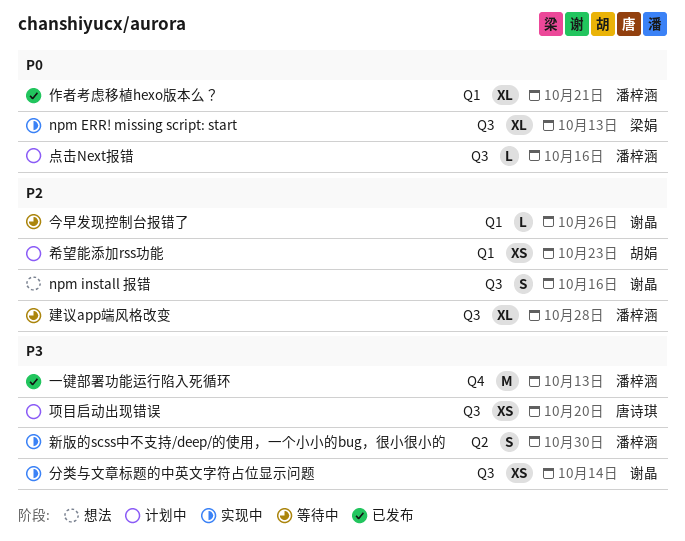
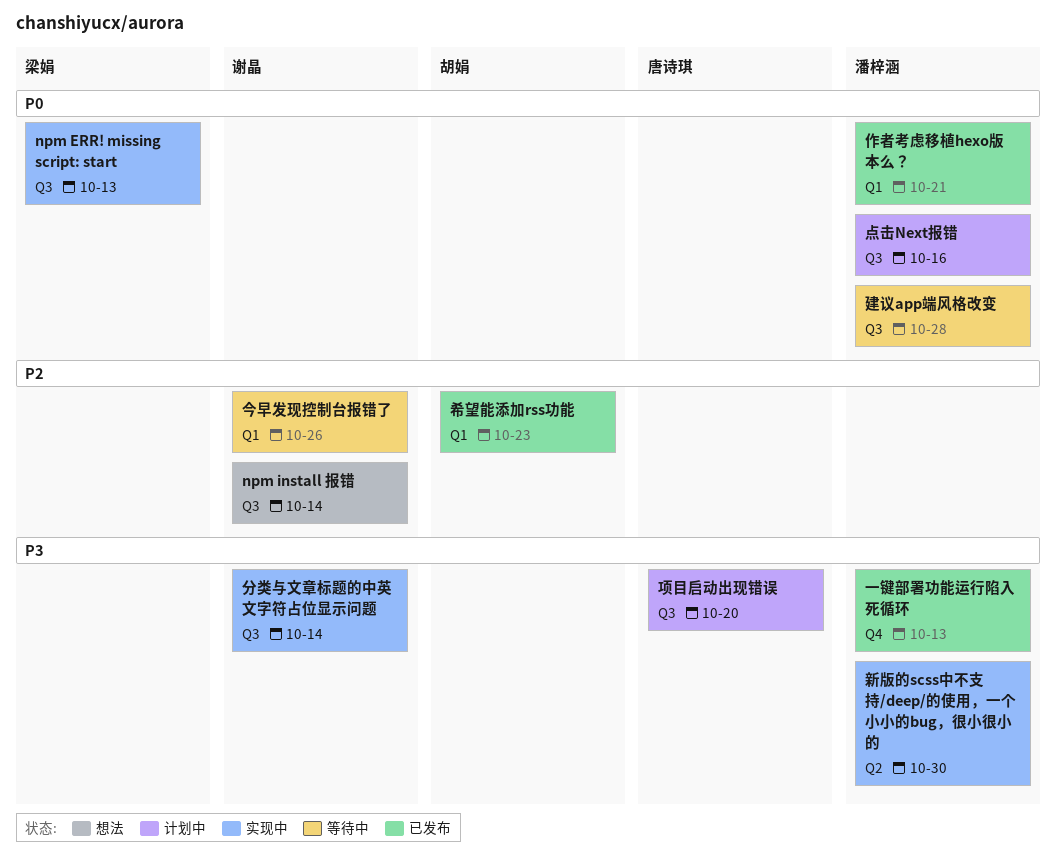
npm install 报错, due: Oct 16 -> Oct 14
希望能添加rss功能, status: 计划中 -> 已发布
建议app端风格改变, priority: P2 -> P0

